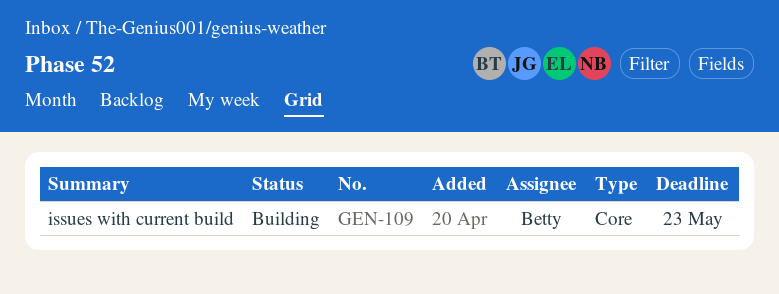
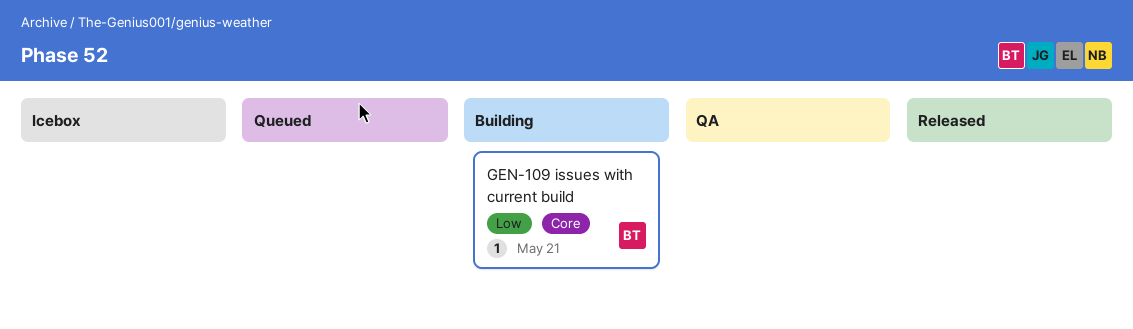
GEN-109, due: May 23 -> May 21

